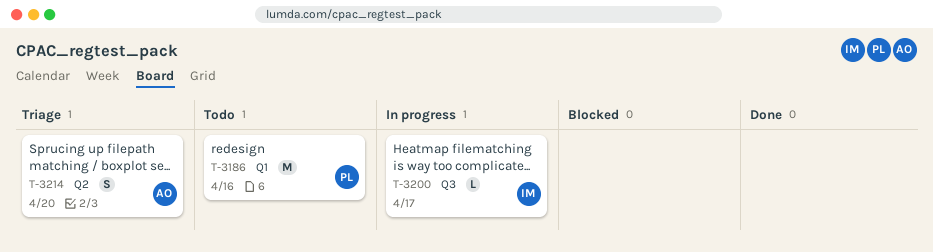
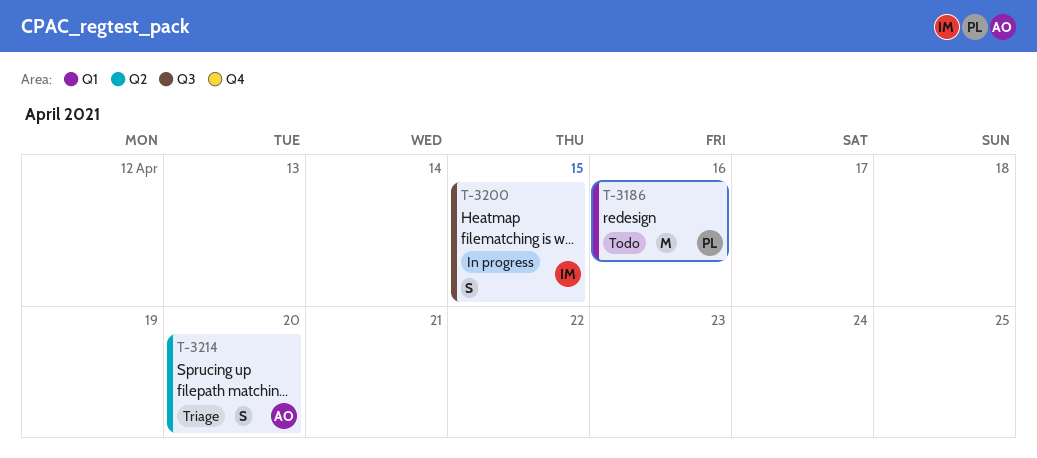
T-3200, estimate: L -> S
T-3200, due: Apr 17 -> Apr 15

